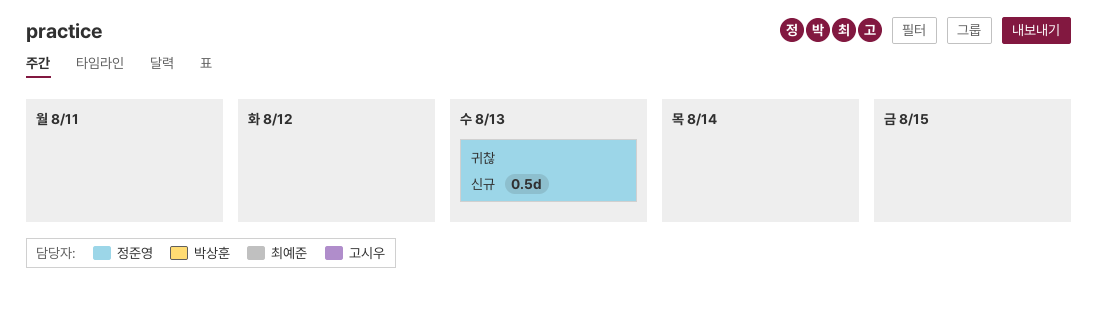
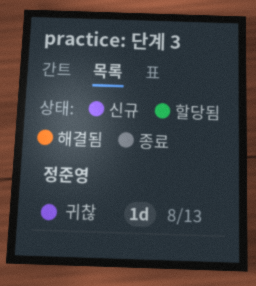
귀찮, estimate: 0.5d -> 1d

